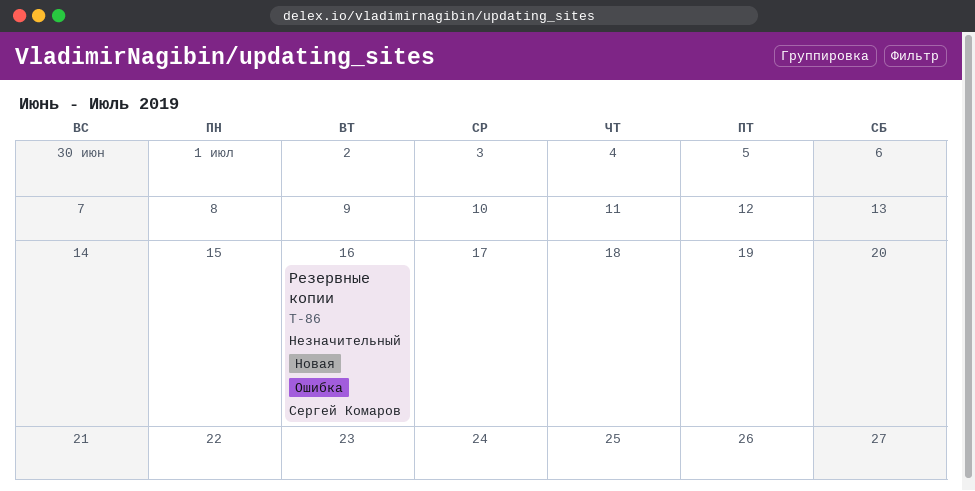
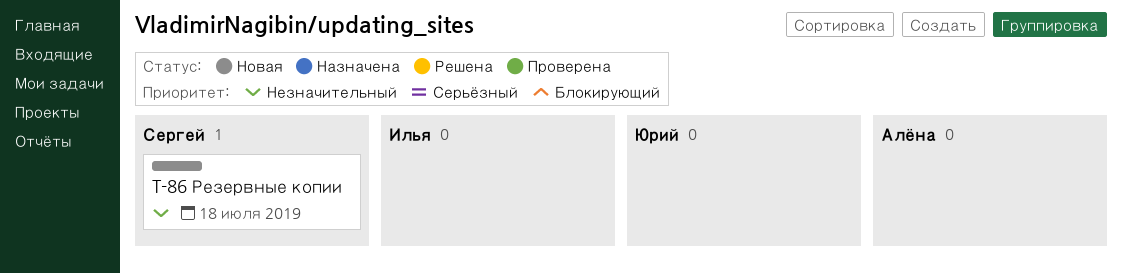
T-86, due: Jul 16 -> Jul 18

